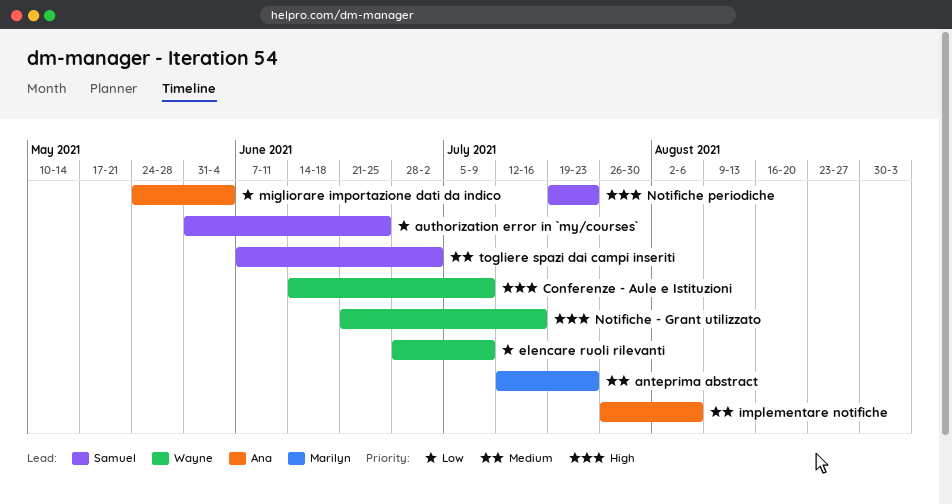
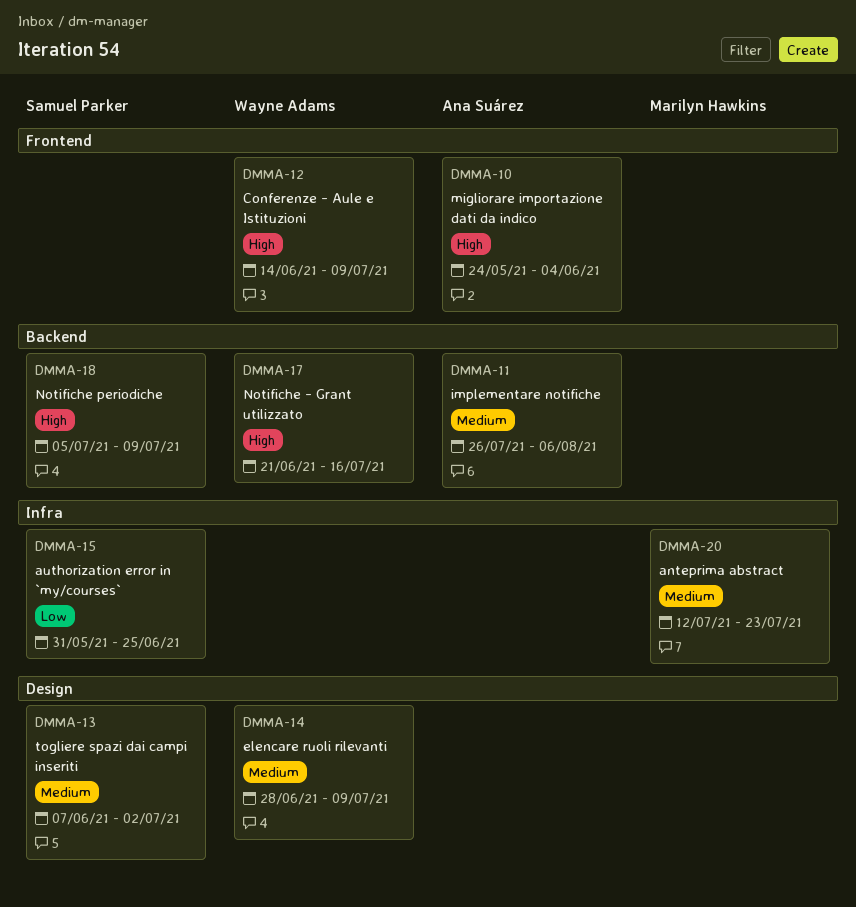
elencare ruoli rilevanti, priority: Low -> Medium
migliorare importazione dati da indico, priority: Low -> High
Notifiche periodiche, start: Jul 19 -> Jul 5
Notifiche periodiche, due: Jul 23 -> Jul 9

